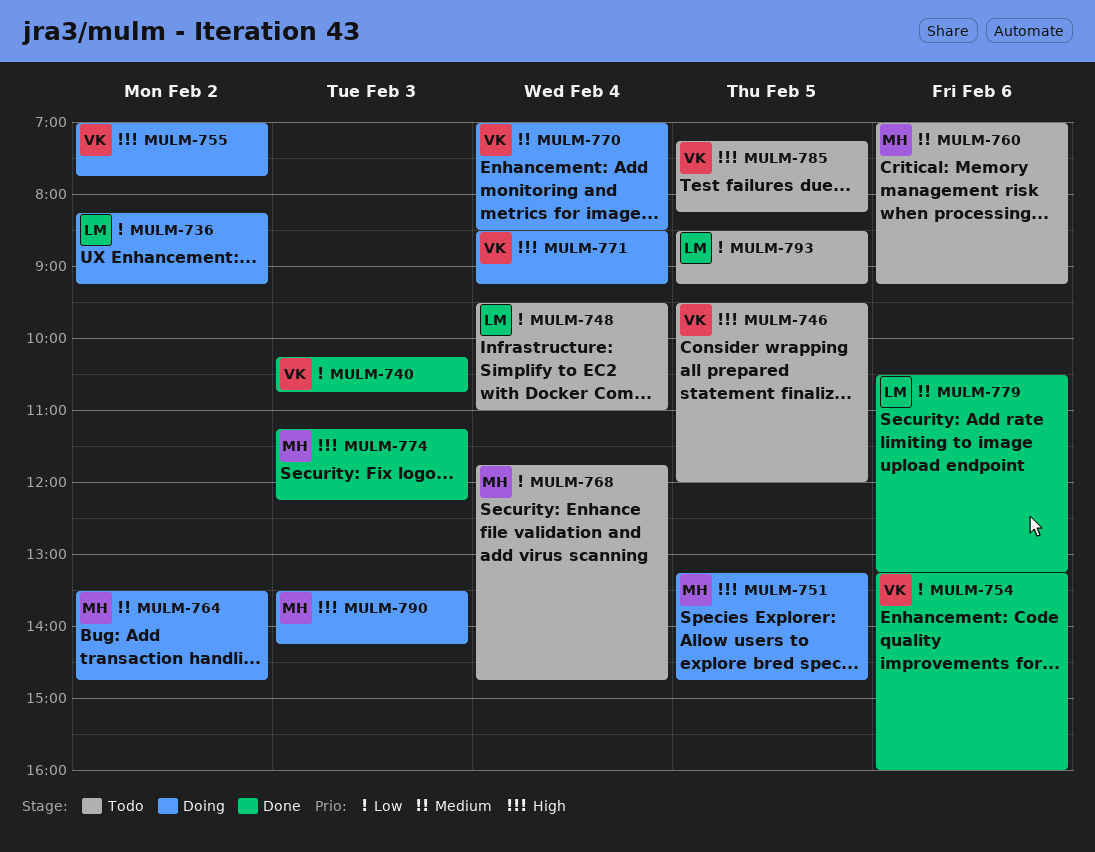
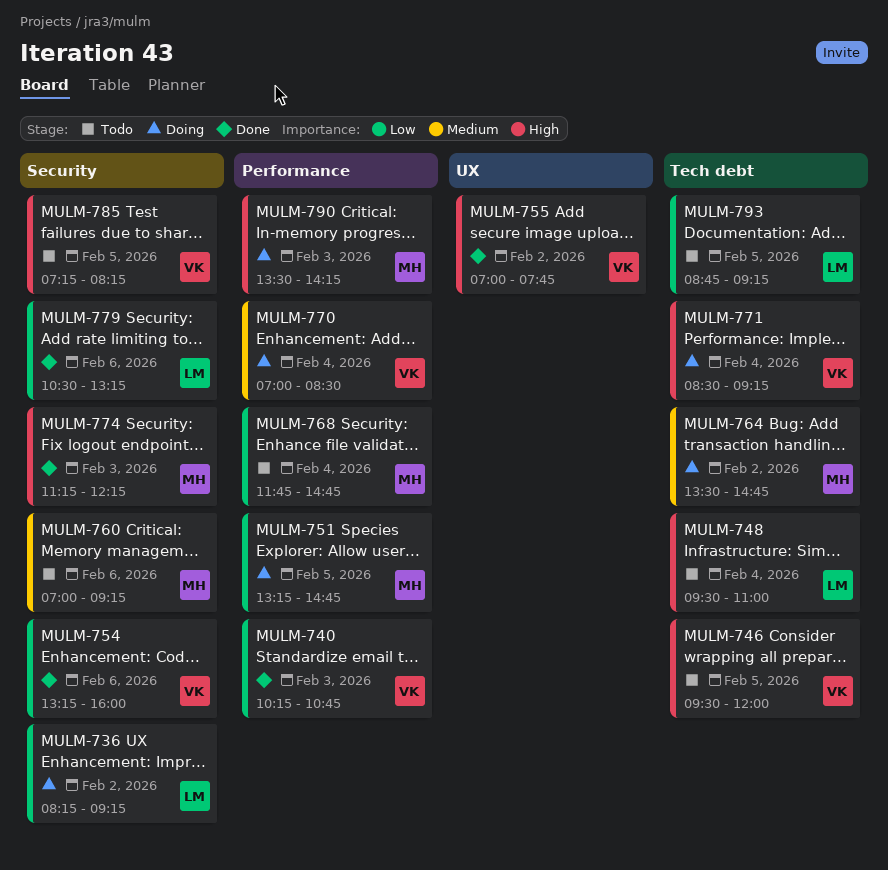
MULM-748, priority: Low -> High
MULM-751, priority: High -> Low
MULM-755, status: Doing -> Done
MULM-779, priority: Medium -> Low
MULM-793, begins: 08:30 -> 08:45

